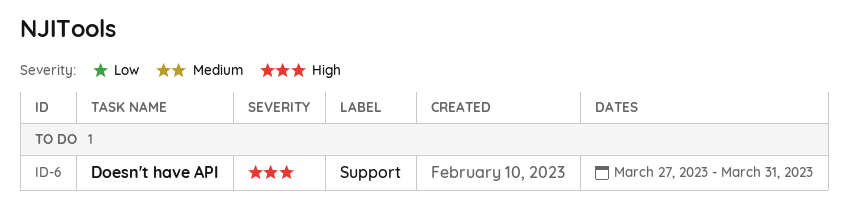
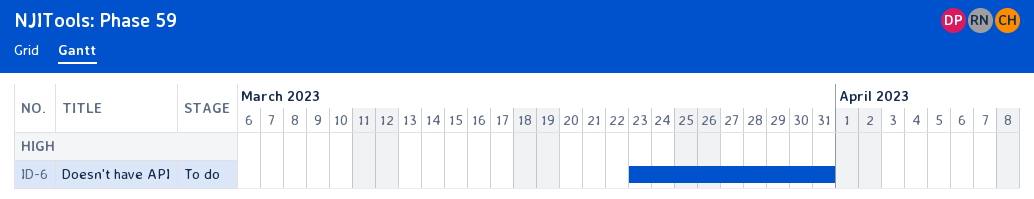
ID-6, start: Mar 27 -> Mar 23

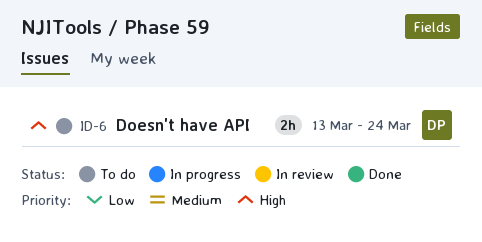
ID-6, start: Mar 23 -> Mar 13
ID-6, due: Mar 31 -> Mar 24

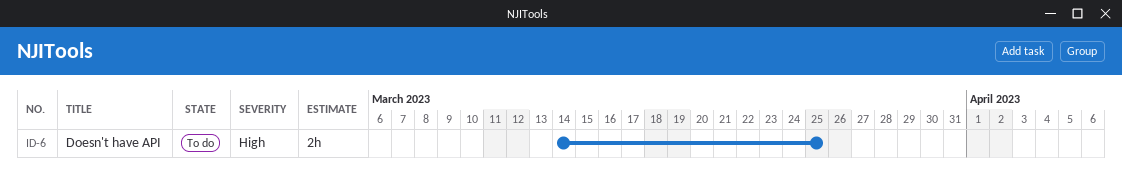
ID-6, start: Mar 13 -> Mar 14
ID-6, due: Mar 24 -> Mar 25

